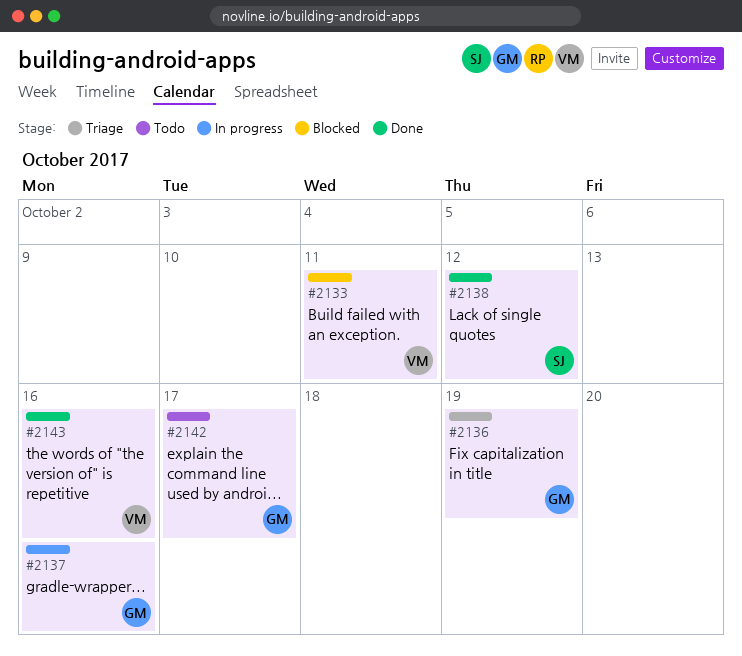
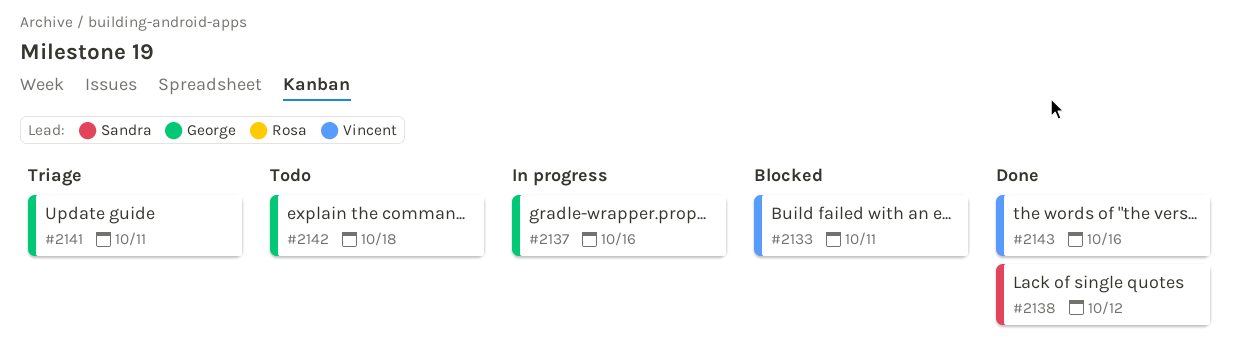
#2136: present -> none
#2141: none -> present
#2142, due: Oct 17 -> Oct 18

